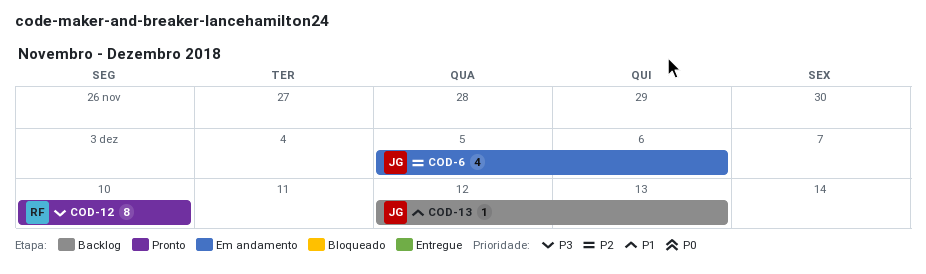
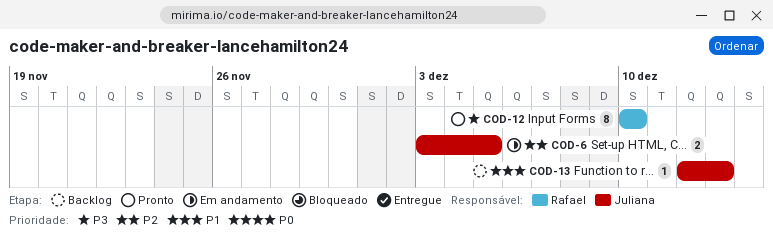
COD-6, estimate: 4 -> 2
COD-6, start: Dec 5 -> Dec 3
COD-6, due: Dec 6 -> Dec 5

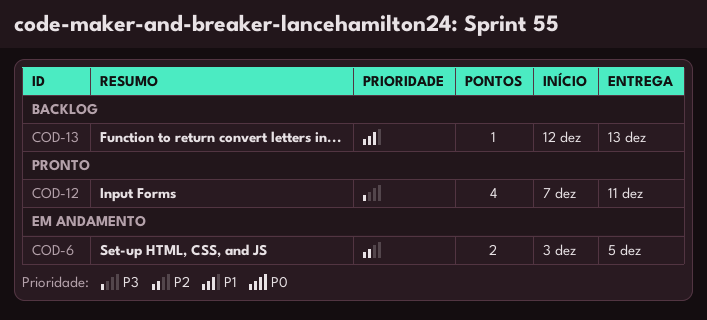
COD-12, estimate: 8 -> 4
COD-12, start: Dec 10 -> Dec 7
COD-12, due: Dec 10 -> Dec 11

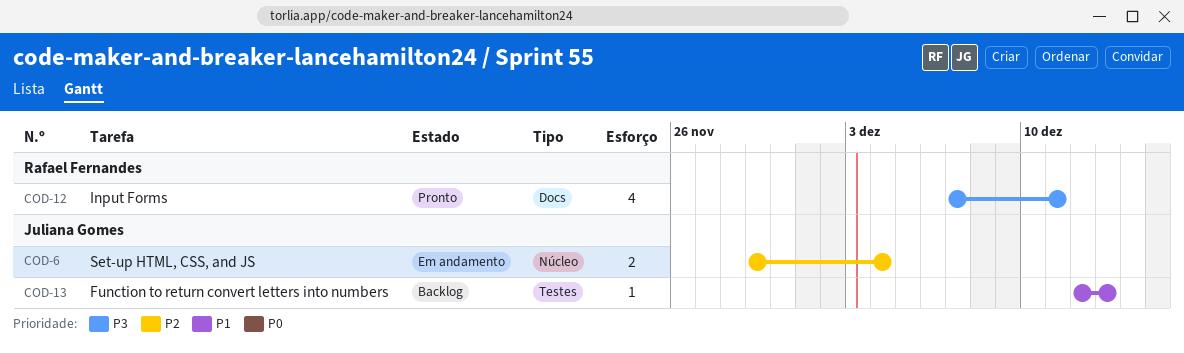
COD-6, start: Dec 3 -> Nov 29
COD-6, due: Dec 5 -> Dec 4

